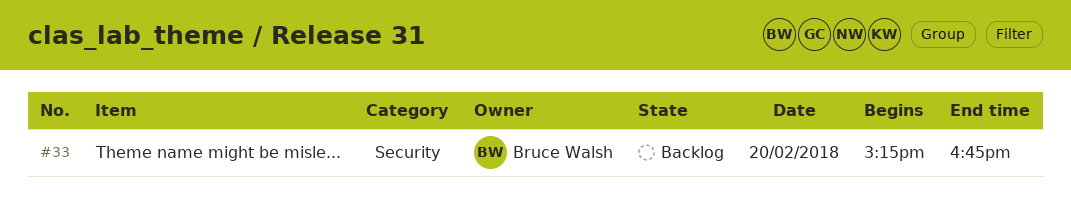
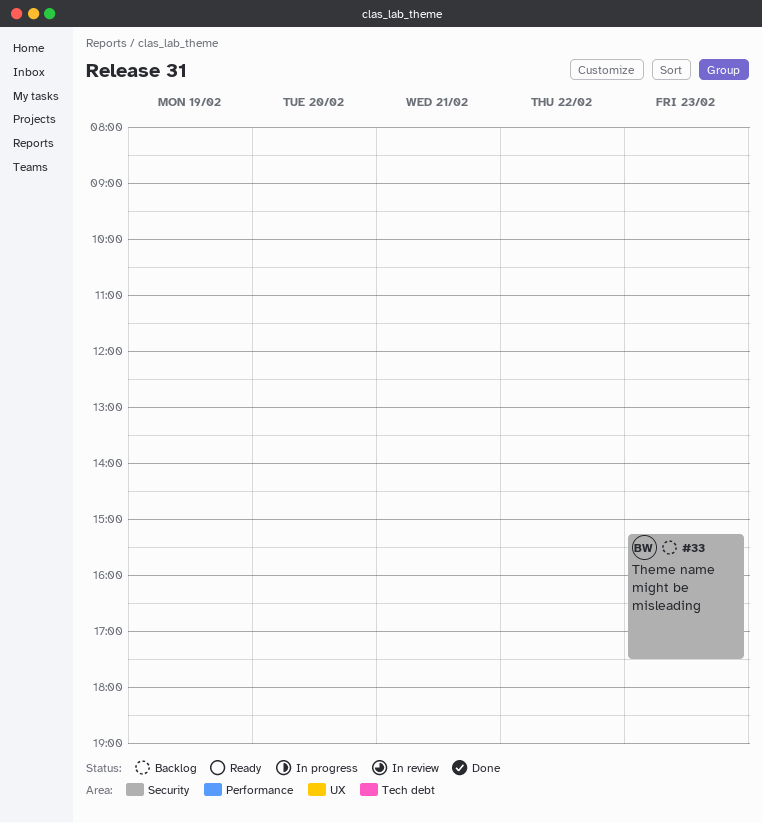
#33, day: Feb 20 -> Feb 23
#33, ends: 16:45 -> 17:30

